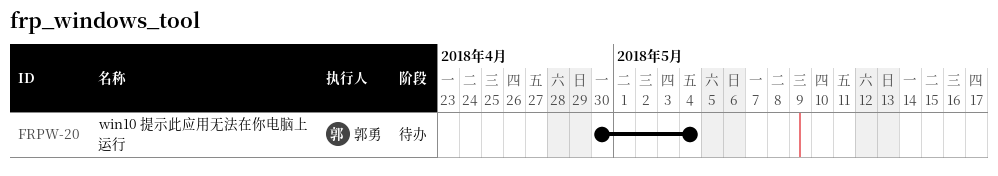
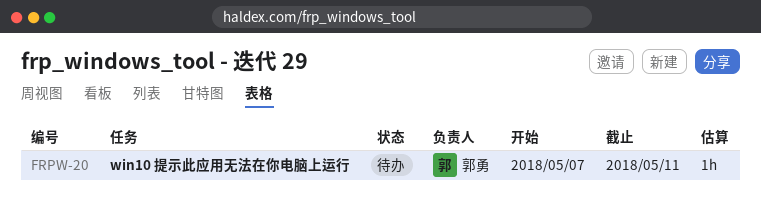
FRPW-20, start: Apr 30 -> May 7
FRPW-20, due: May 4 -> May 11

